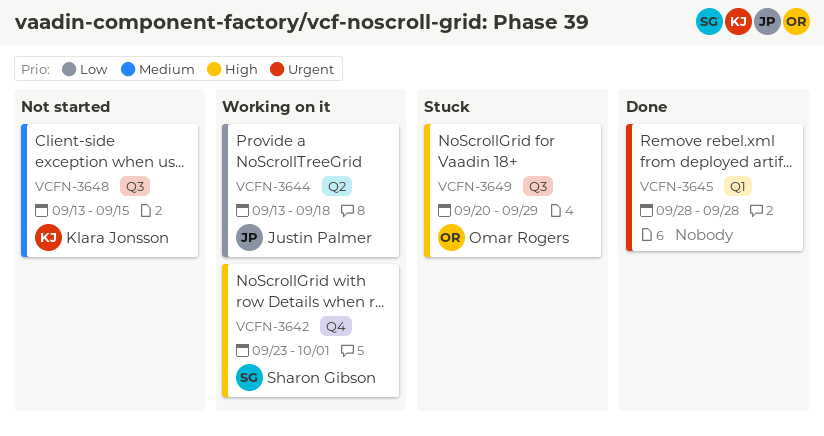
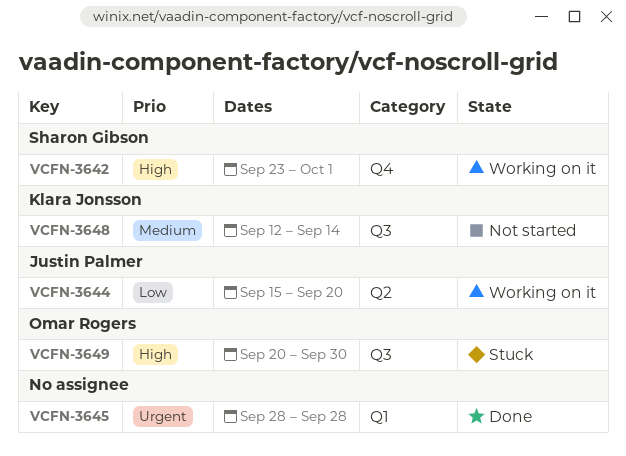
VCFN-3644, start: Sep 13 -> Sep 15
VCFN-3644, due: Sep 18 -> Sep 20
VCFN-3648, start: Sep 13 -> Sep 12
VCFN-3648, due: Sep 15 -> Sep 14
VCFN-3649, due: Sep 29 -> Sep 30

